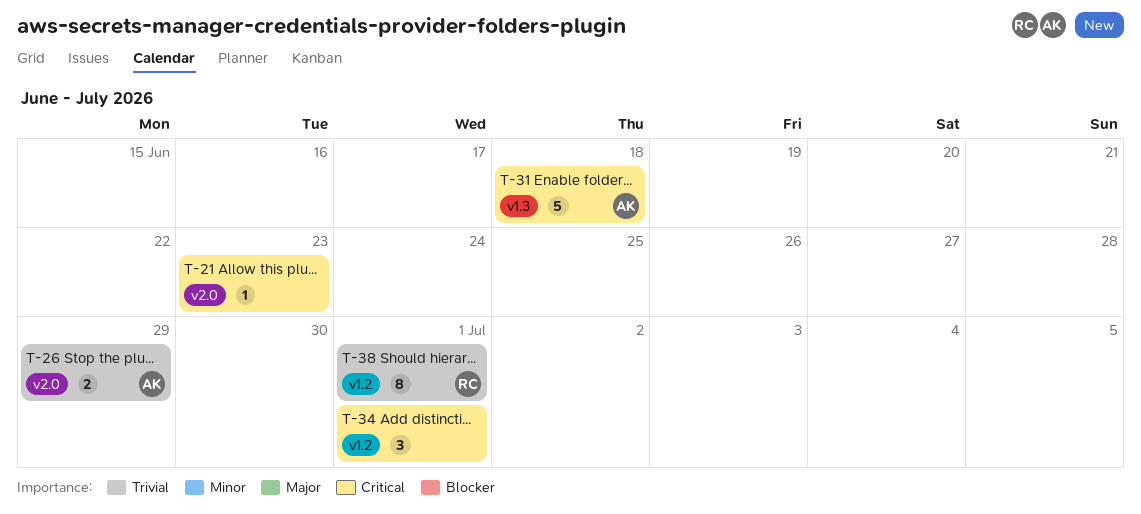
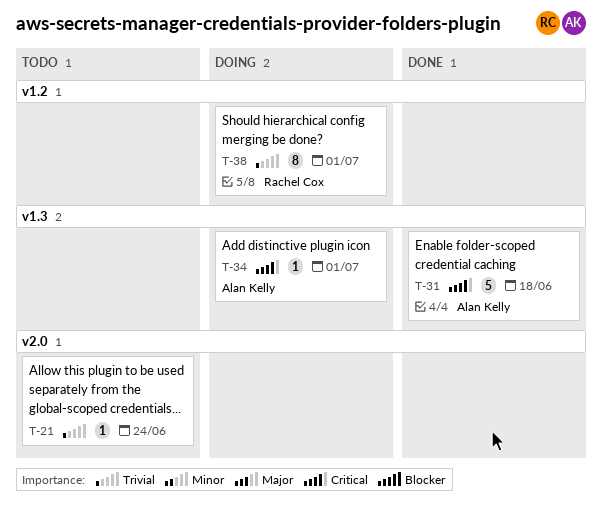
T-21, priority: Critical -> Trivial
T-21, due: Jun 23 -> Jun 24
T-26: present -> none
T-34, owner: none -> Alan Kelly
T-34, label: v1.2 -> v1.3
T-34, estimate: 3 -> 1

